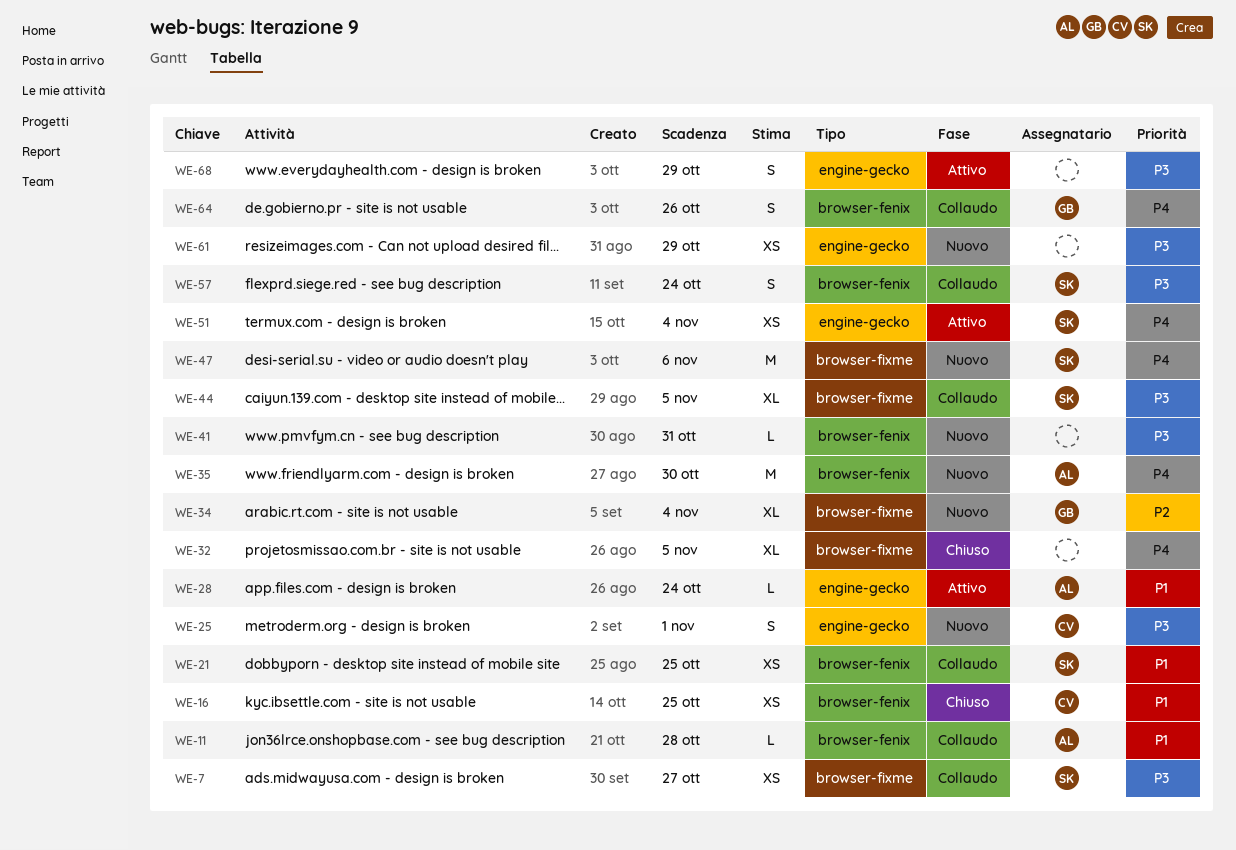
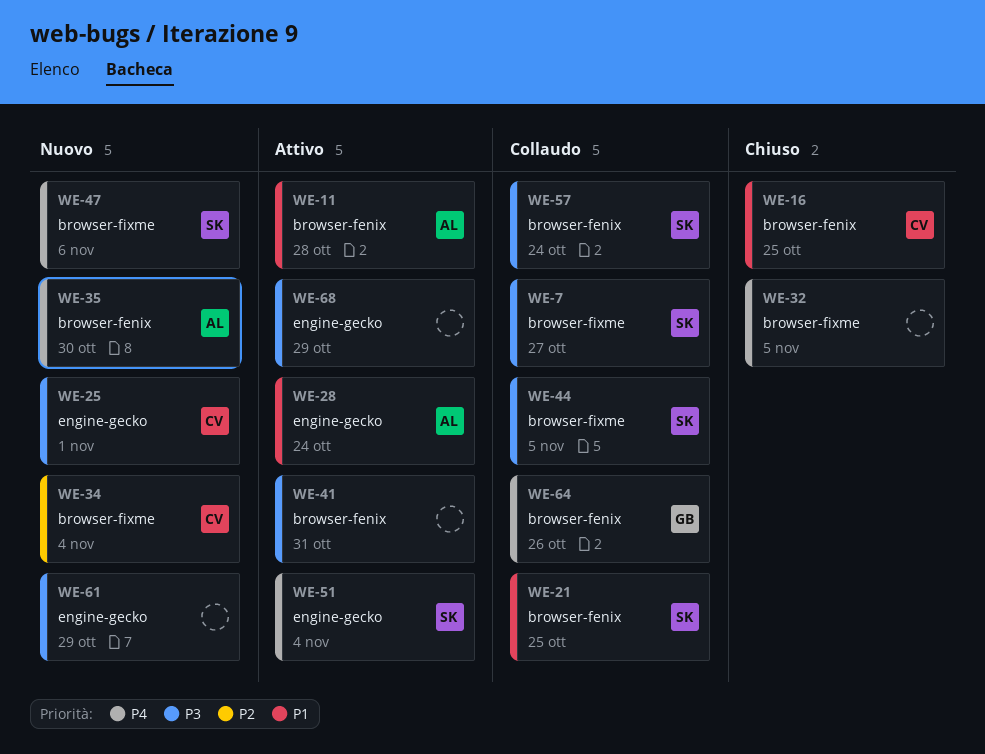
WE-11, status: Collaudo -> Attivo
WE-34, owner: GB -> CV
WE-41, status: Nuovo -> Attivo

